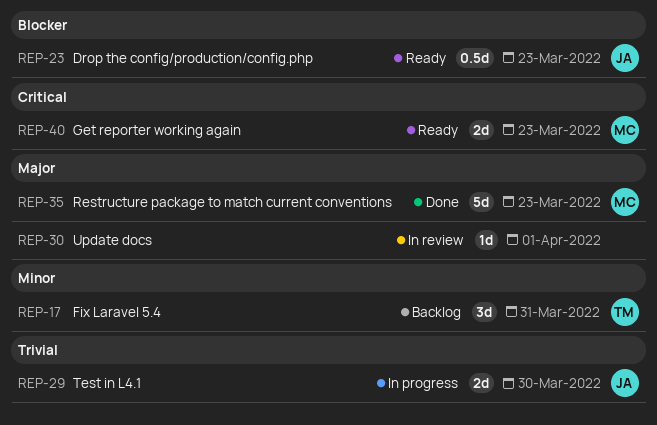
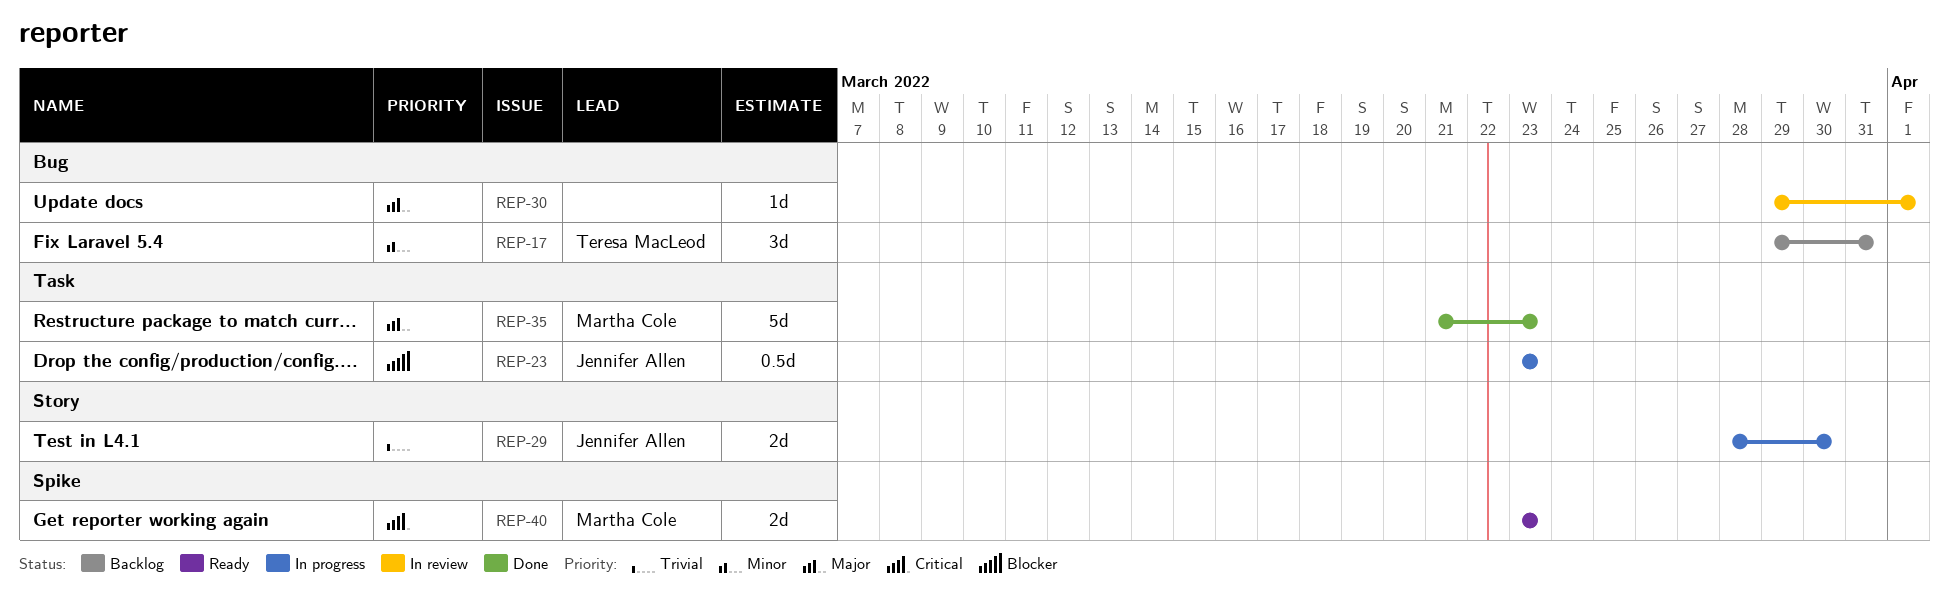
REP-23, status: Ready -> In progress

